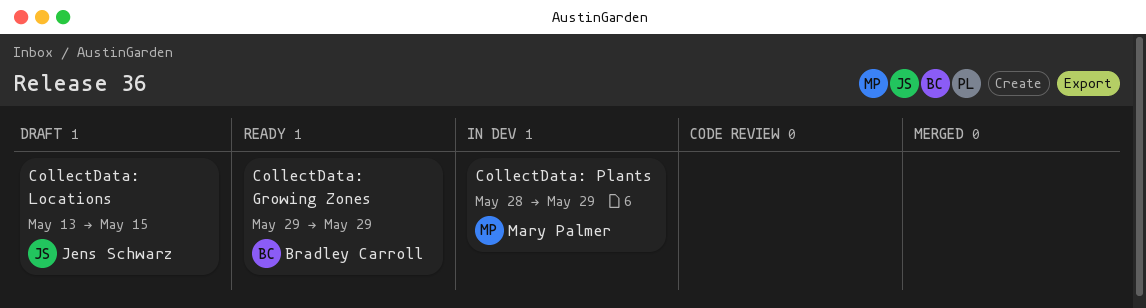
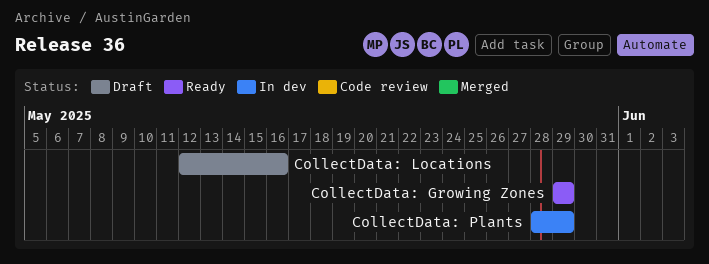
CollectData: Locations, start: May 13 -> May 12
CollectData: Locations, due: May 15 -> May 16

